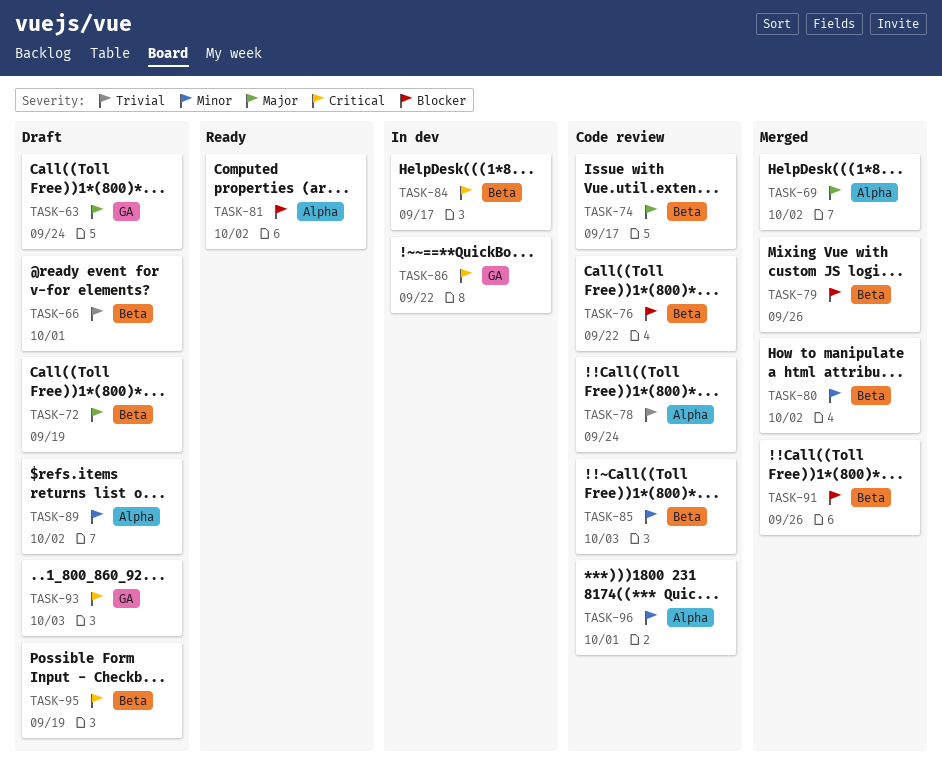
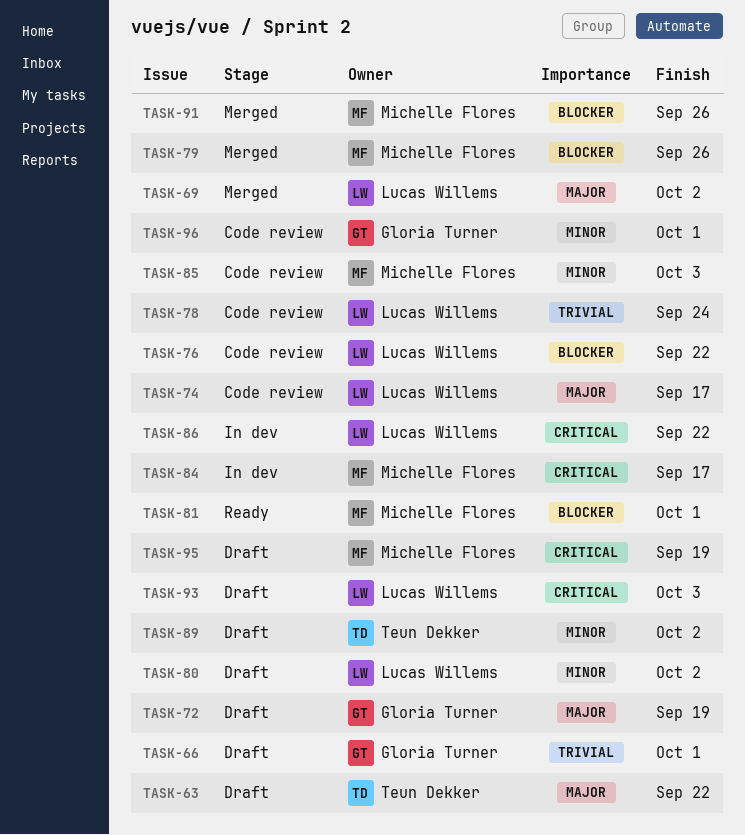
TASK-63, due: Sep 24 -> Sep 22
TASK-80, status: Merged -> Draft
TASK-81, due: Oct 2 -> Oct 1

